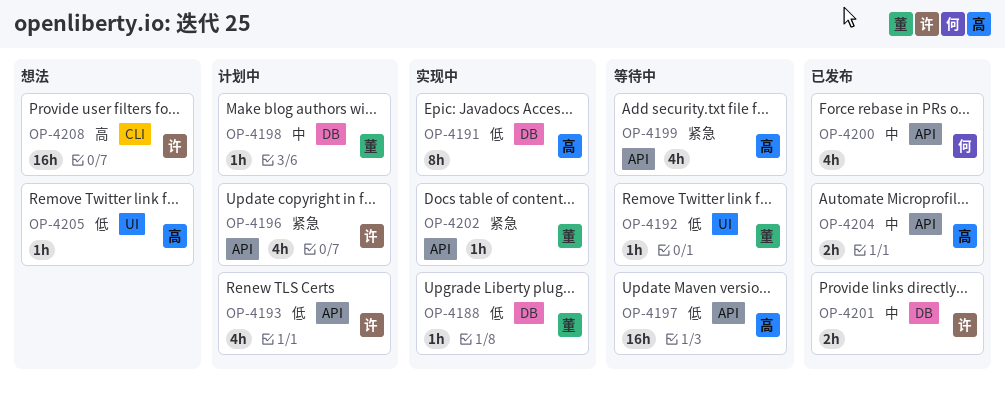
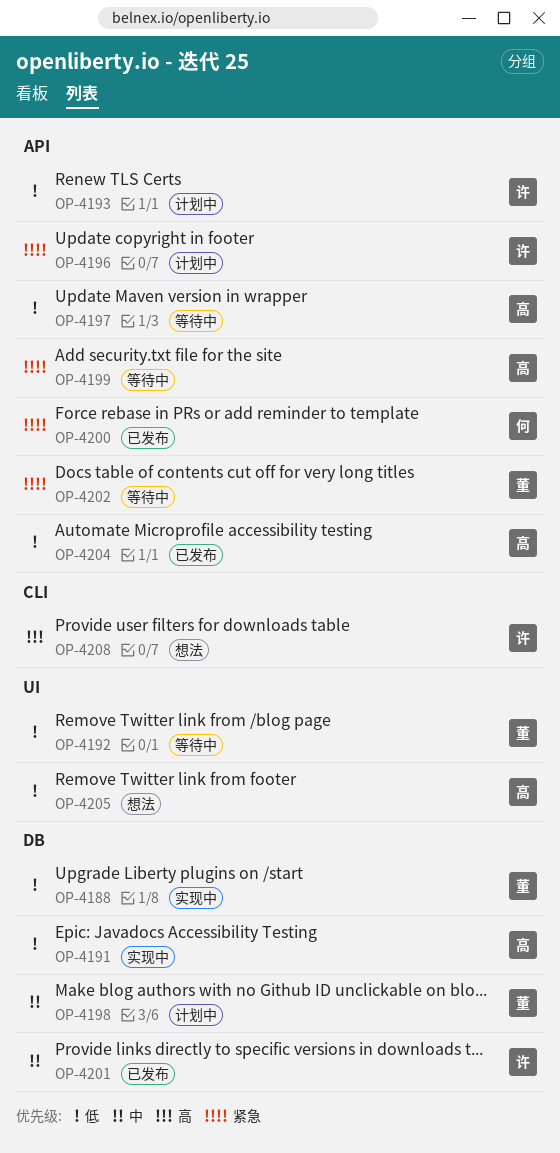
OP-4200, priority: 中 -> 紧急
OP-4202, status: 实现中 -> 等待中
OP-4204, priority: 中 -> 低

